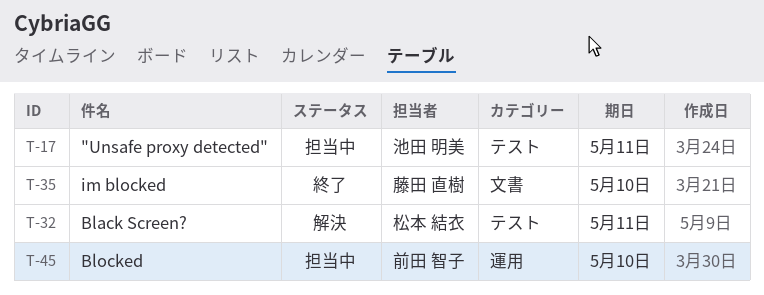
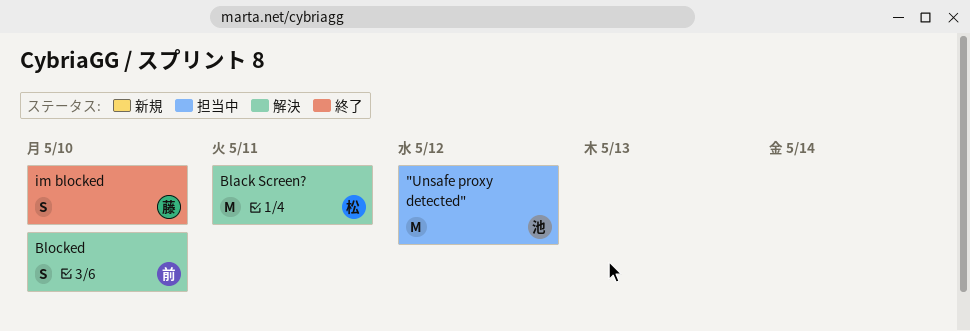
"Unsafe proxy detected", due: May 11 -> May 12
Blocked, status: 担当中 -> 解決

